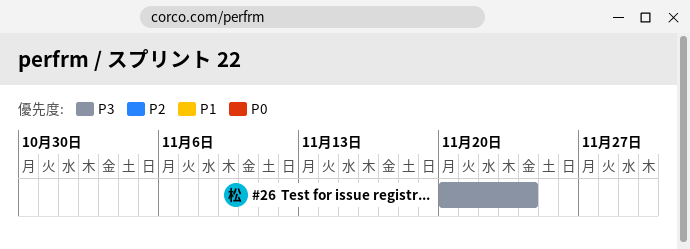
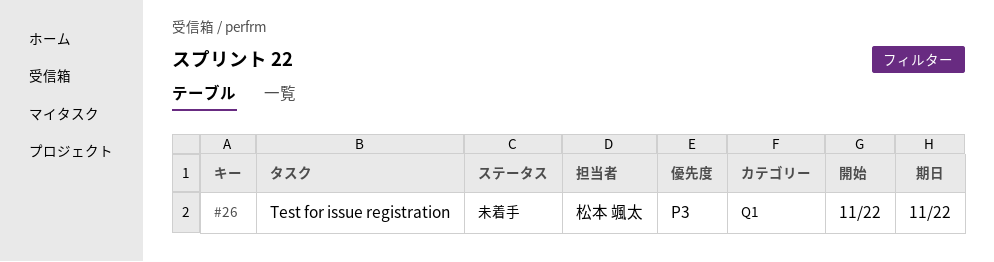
#26, start: Nov 20 -> Nov 22
#26, due: Nov 24 -> Nov 22

